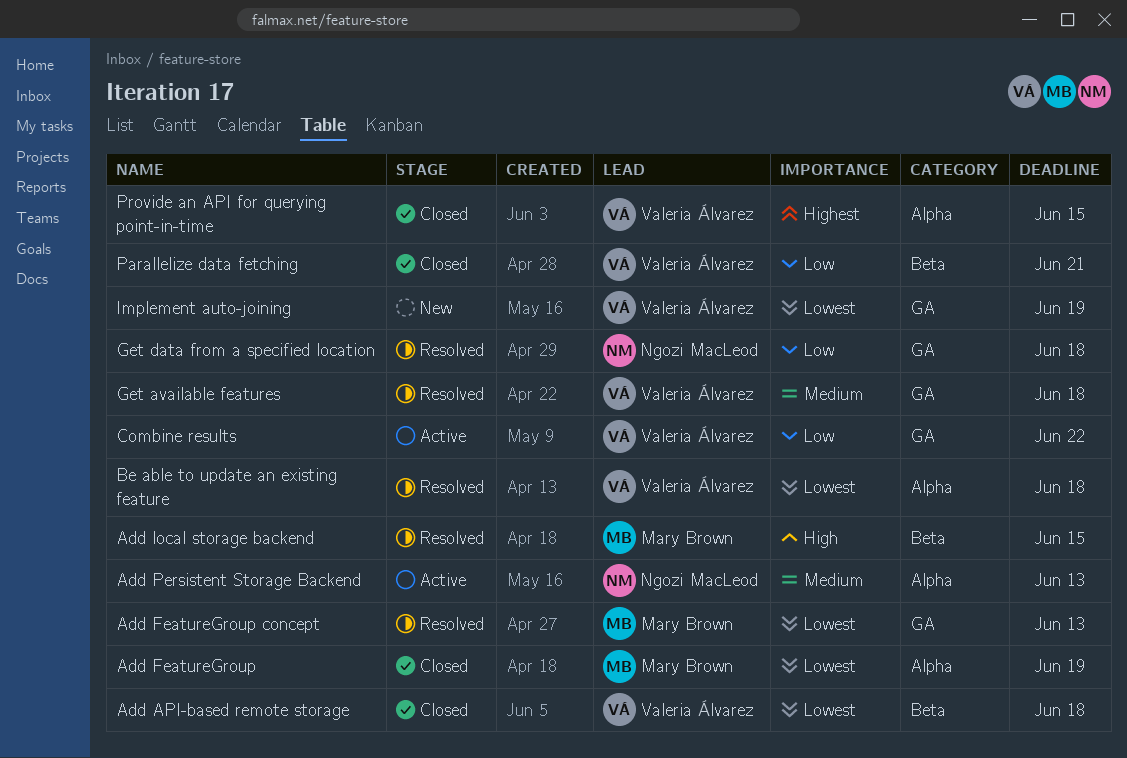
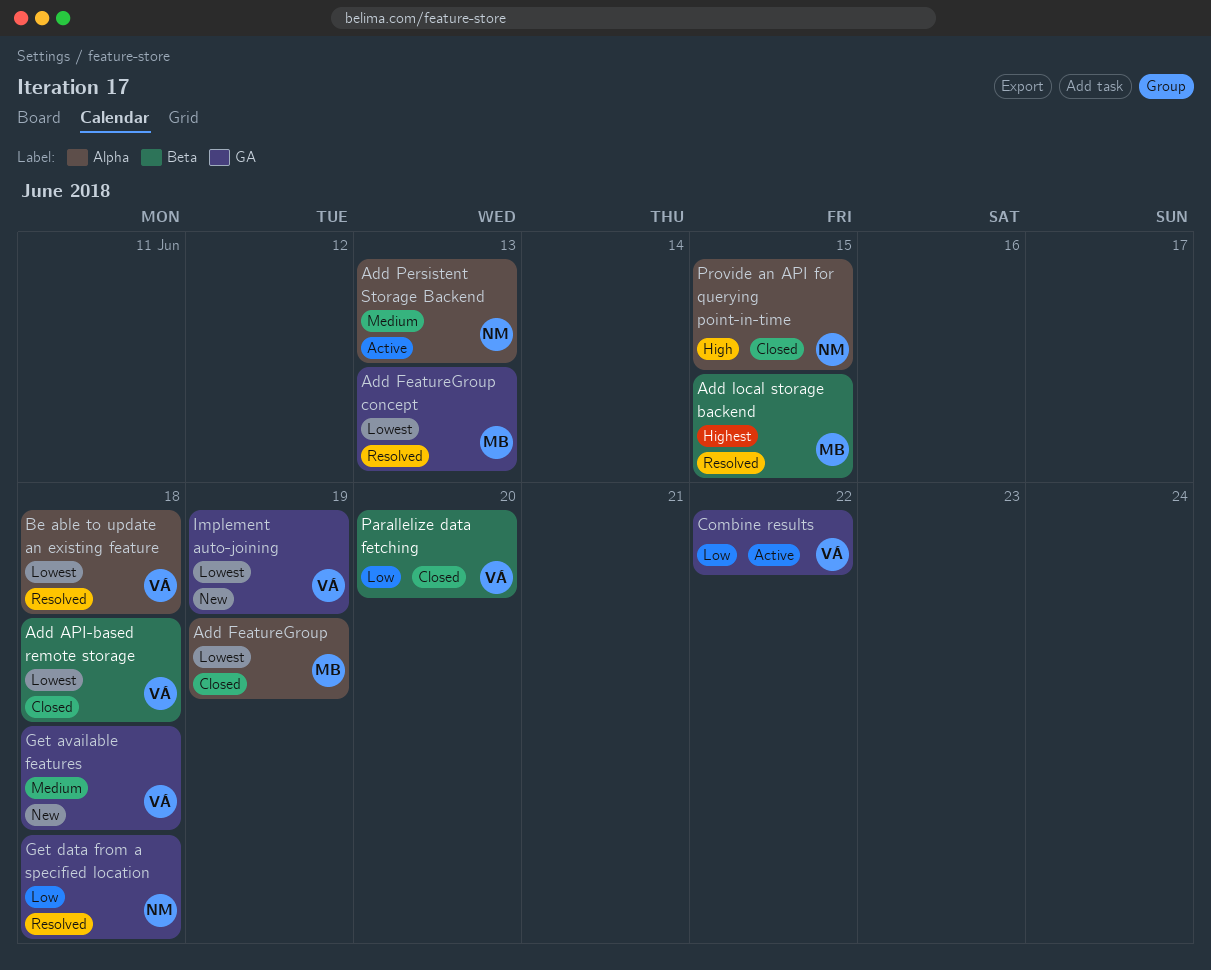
Add local storage backend, priority: High -> Highest
Get available features, status: Resolved -> New
Parallelize data fetching, due: Jun 21 -> Jun 20
Provide an API for querying point-in-time, owner: Valeria Álvarez -> Ngozi MacLeod
Provide an API for querying point-in-time, priority: Highest -> High

